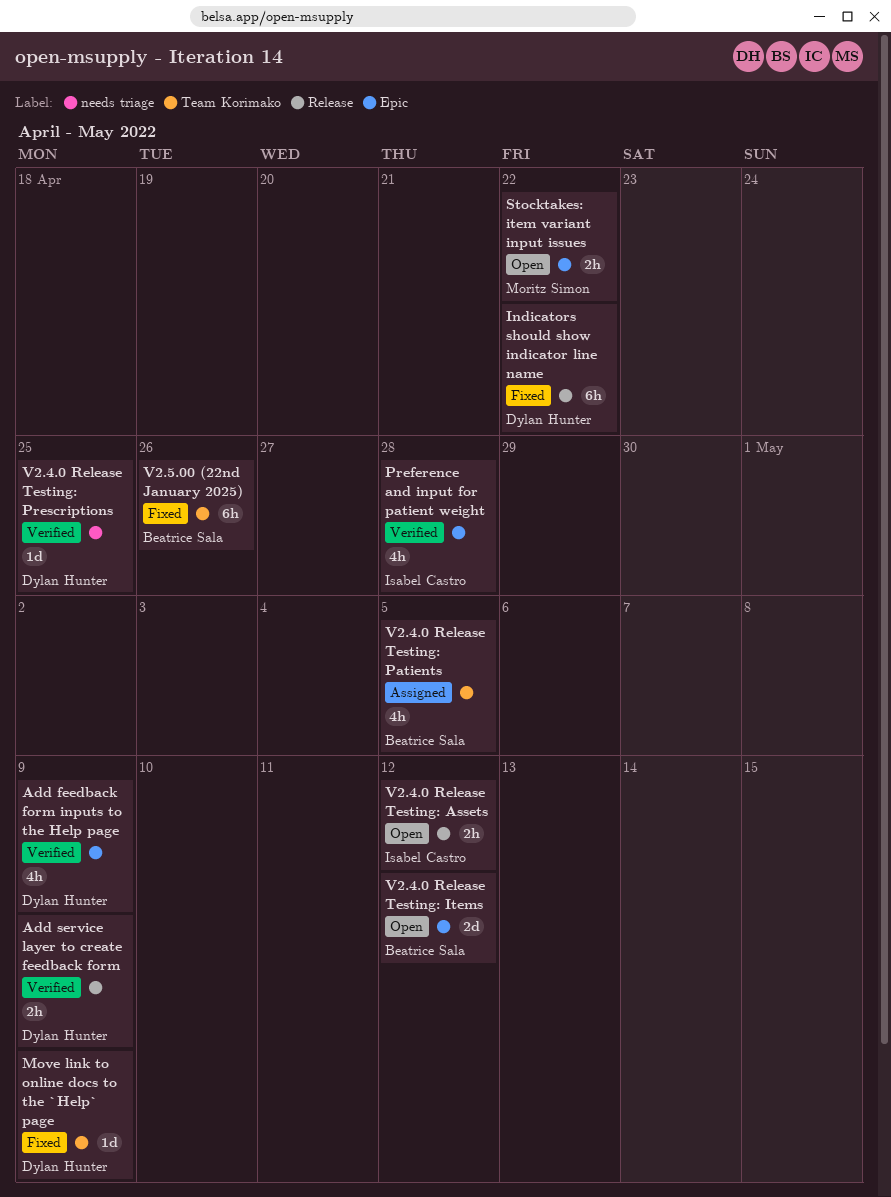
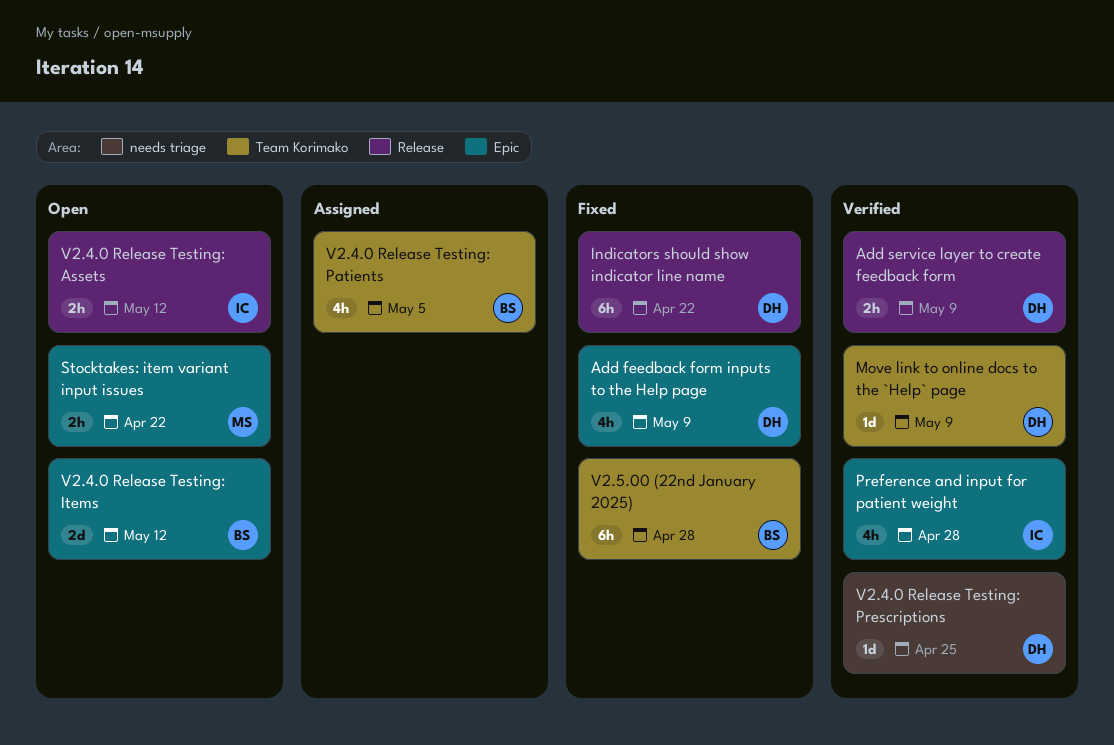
Add feedback form inputs to the Help page, status: Verified -> Fixed
Move link to online docs to the `Help` page, status: Fixed -> Verified
V2.5.00 (22nd January 2025), due: Apr 26 -> Apr 28

